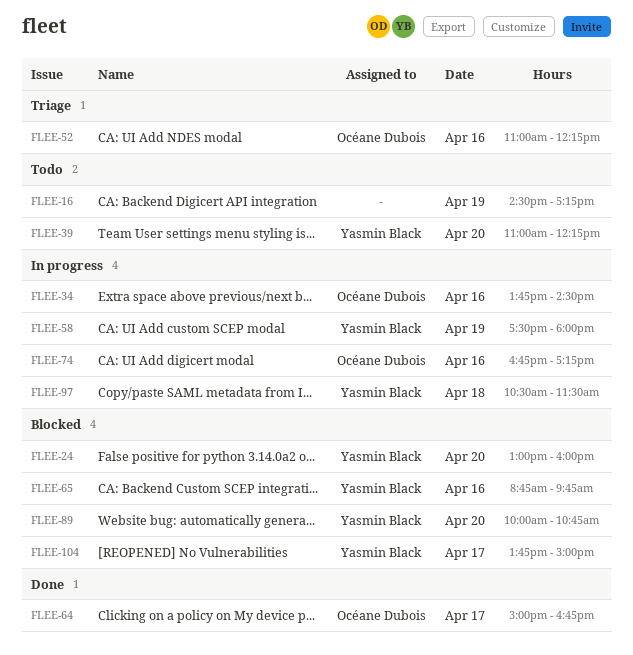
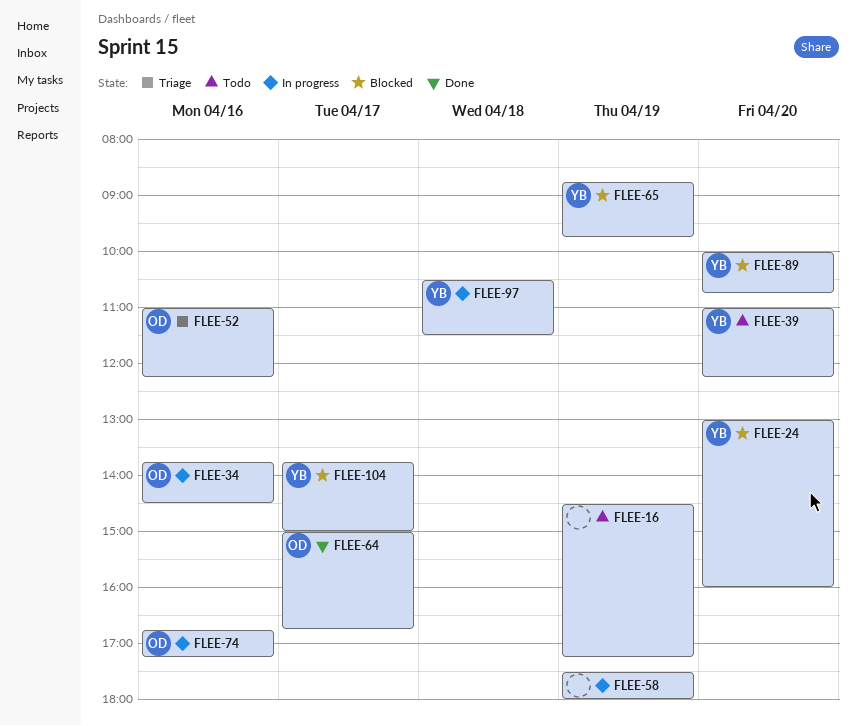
FLEE-58, owner: Yasmin Black -> none
FLEE-65, day: Apr 16 -> Apr 19

